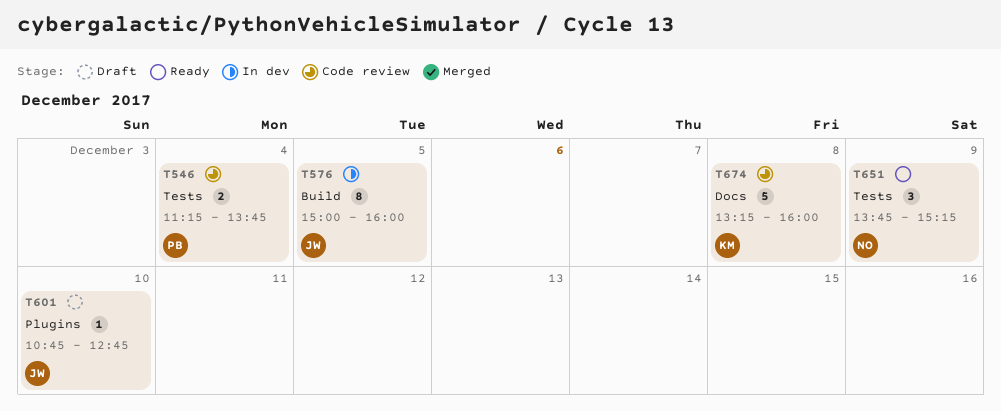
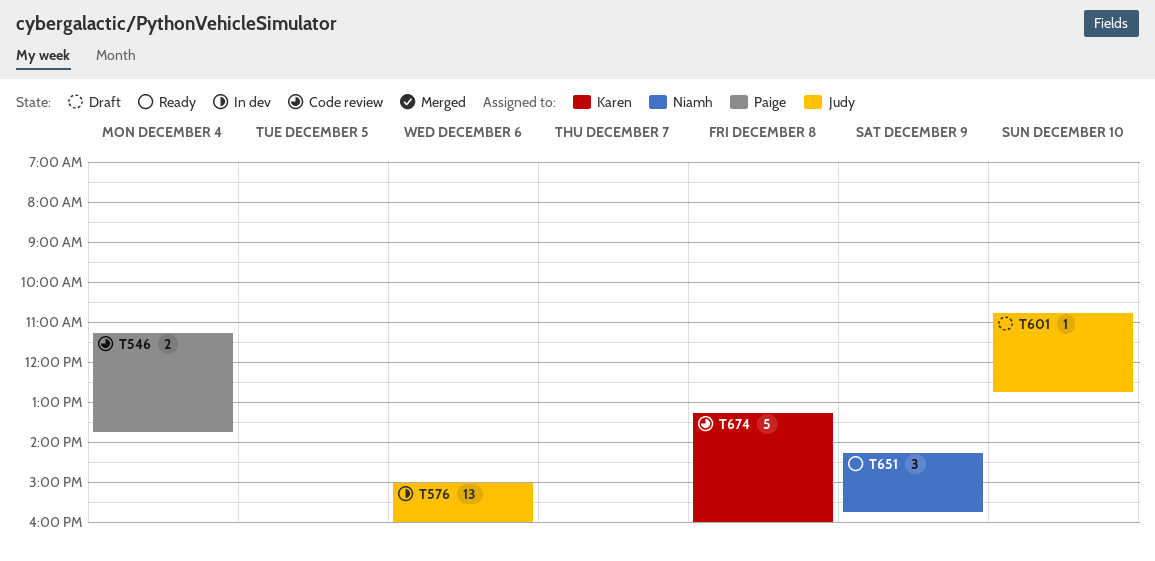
T576, estimate: 8 -> 13
T576, day: Dec 5 -> Dec 6
T651, begins: 13:45 -> 14:15
T651, ends: 15:15 -> 15:45

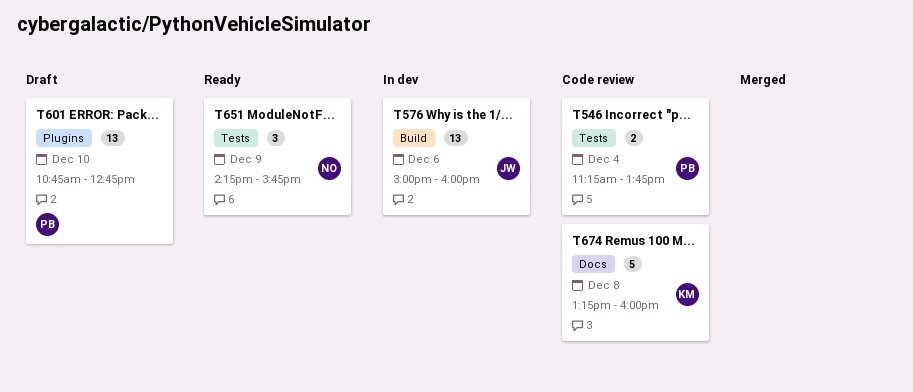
T601, owner: Judy -> Paige
T601, estimate: 1 -> 13

